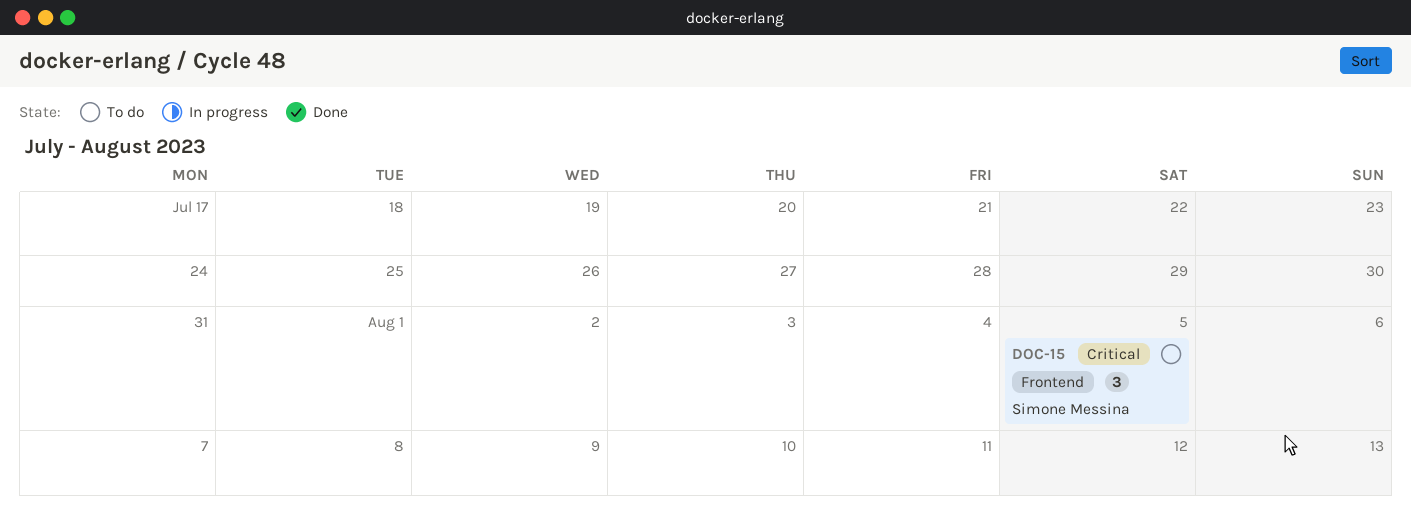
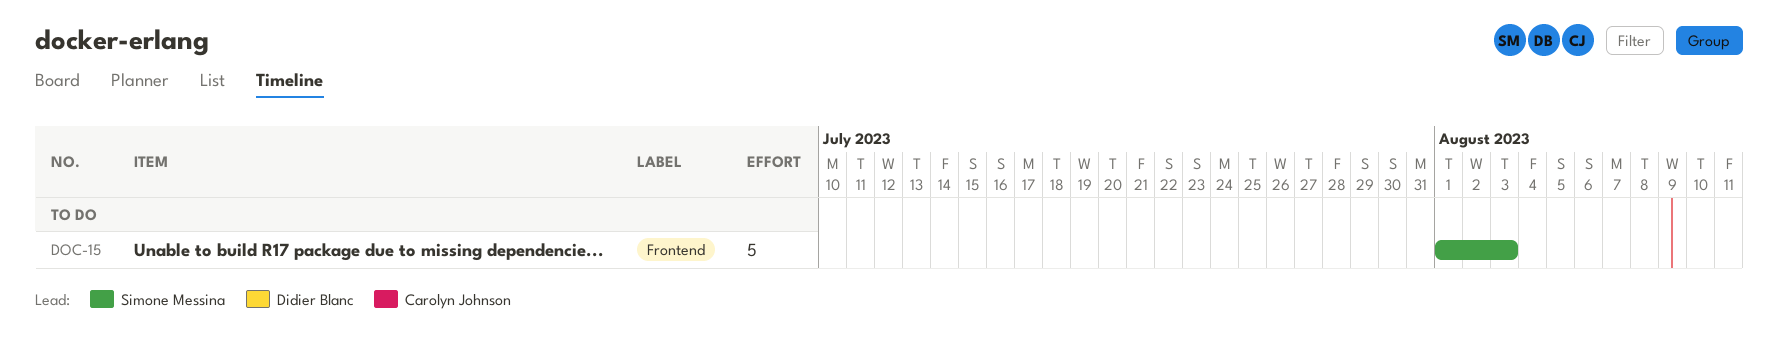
DOC-15, estimate: 3 -> 5
DOC-15, due: Aug 5 -> Aug 3

